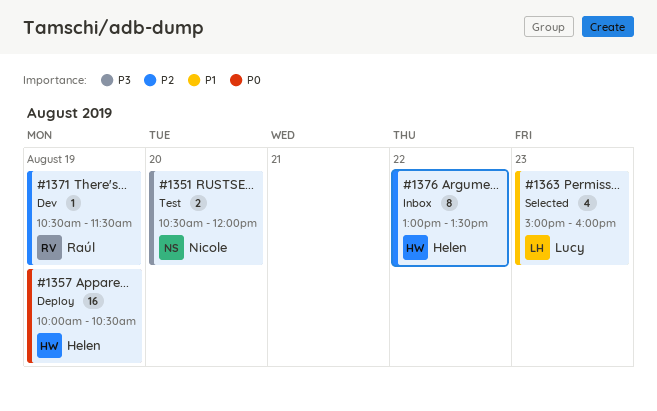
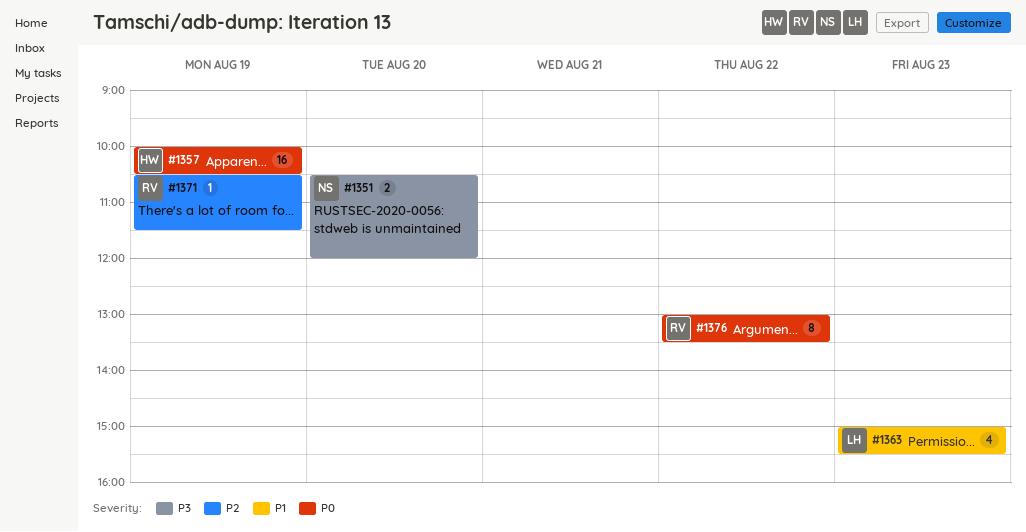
#1363, ends: 16:00 -> 15:30
#1376, owner: Helen -> Raúl
#1376, priority: P2 -> P0

